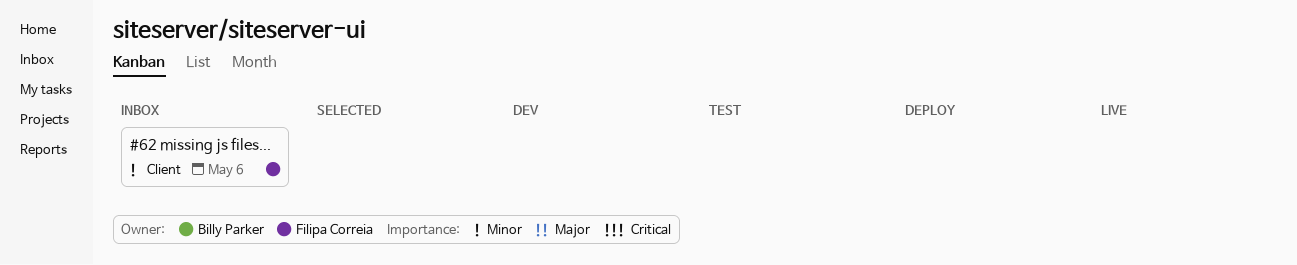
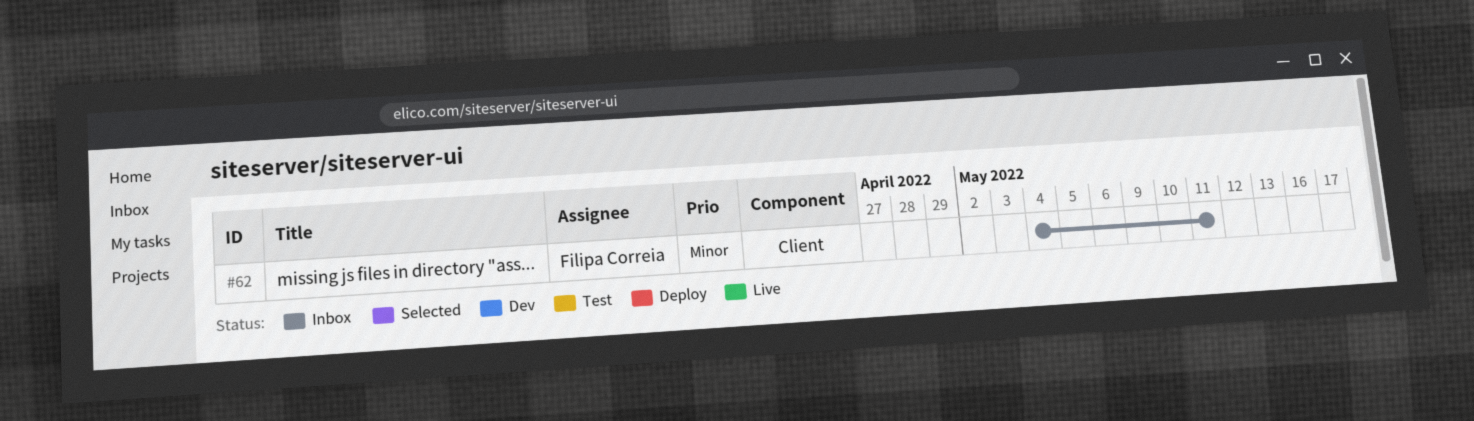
#62, due: May 6 -> May 11

